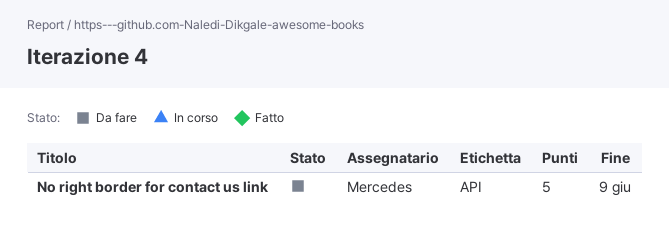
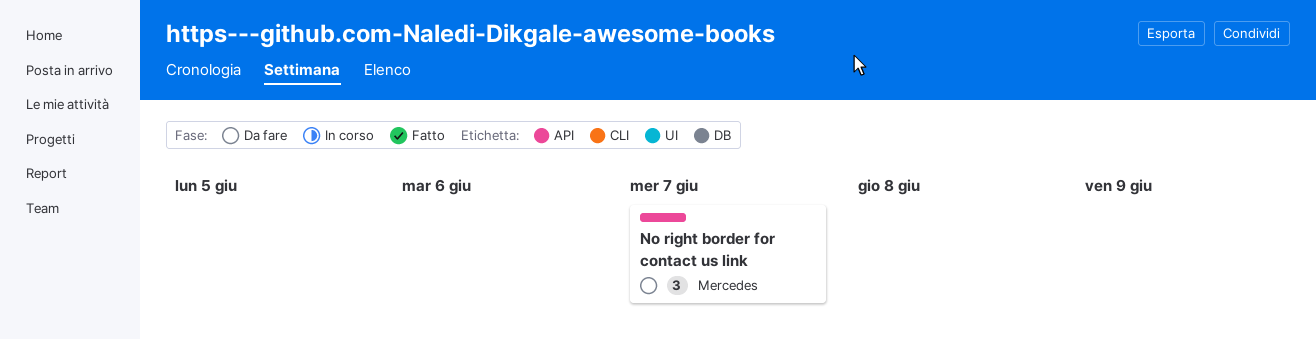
No right border for contact us link, estimate: 5 -> 3
No right border for contact us link, due: Jun 9 -> Jun 7

